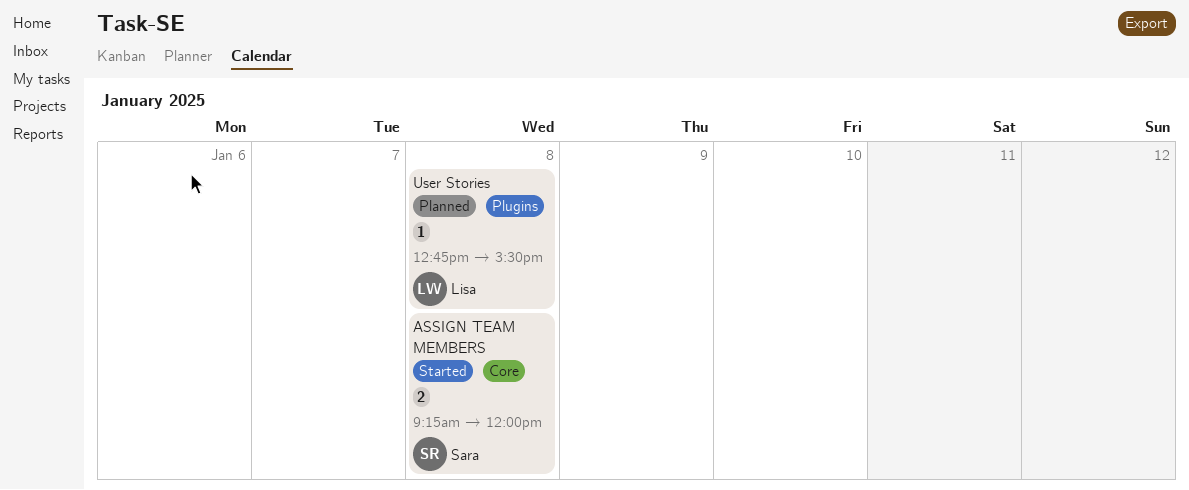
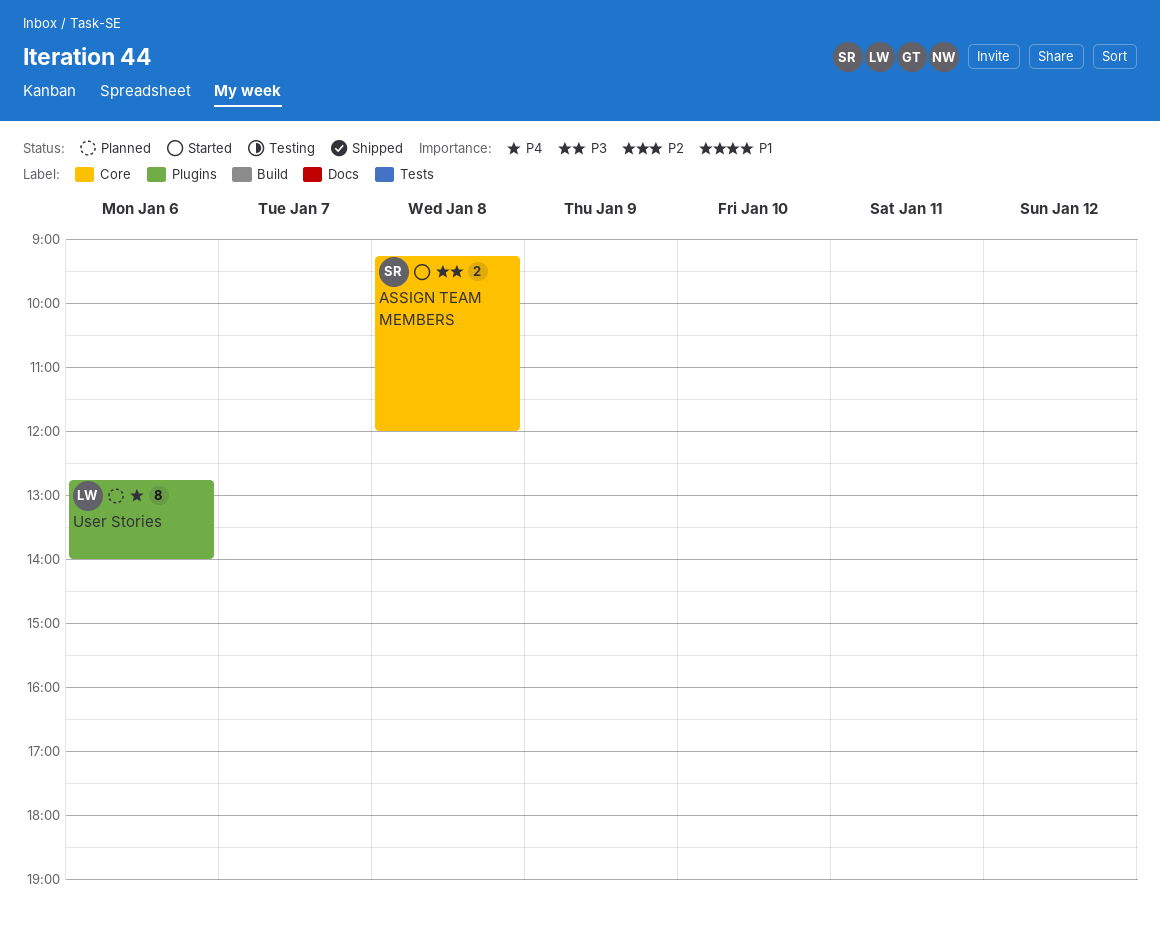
User Stories, estimate: 1 -> 8
User Stories, day: Jan 8 -> Jan 6
User Stories, ends: 15:30 -> 14:00

